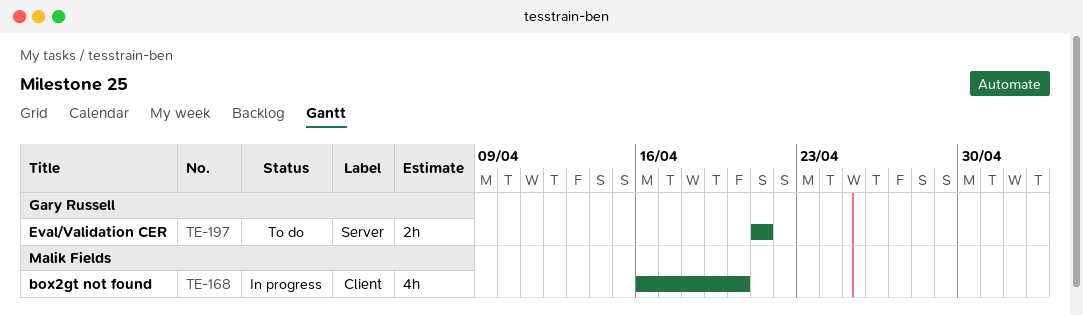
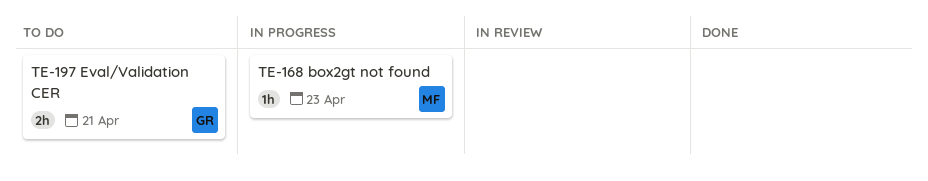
TE-168, estimate: 4h -> 1h
TE-168, due: Apr 20 -> Apr 23

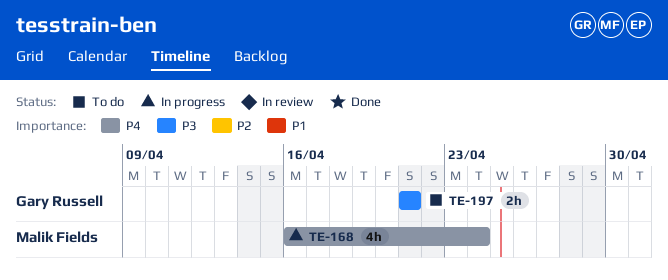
TE-168, estimate: 1h -> 4h
TE-168, due: Apr 23 -> Apr 24

